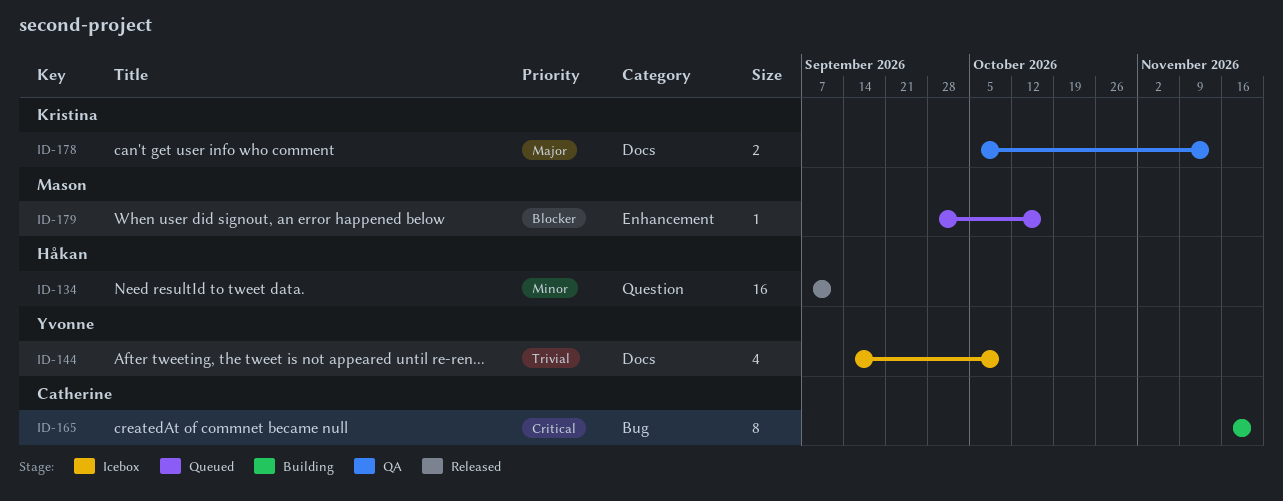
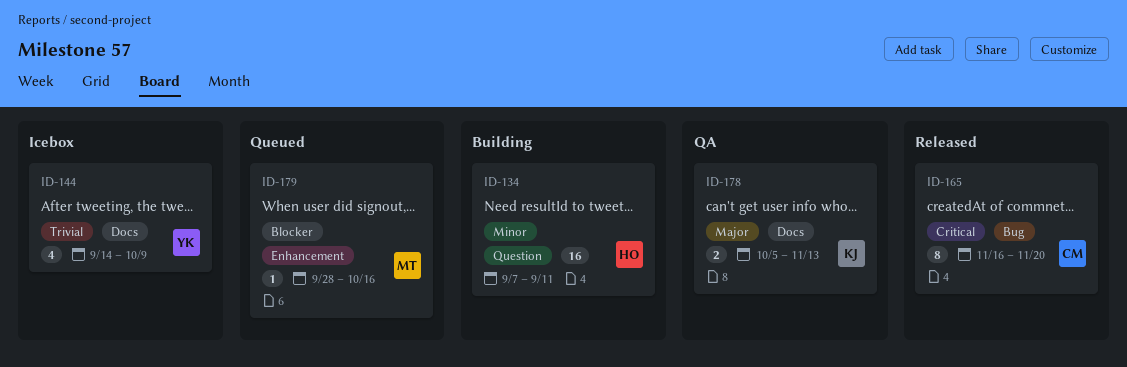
ID-134, status: Released -> Building
ID-165, status: Building -> Released

